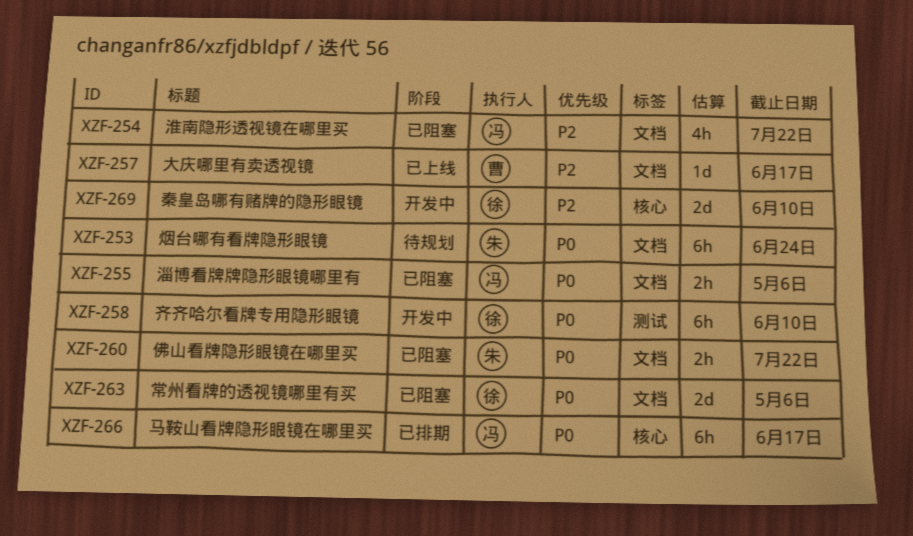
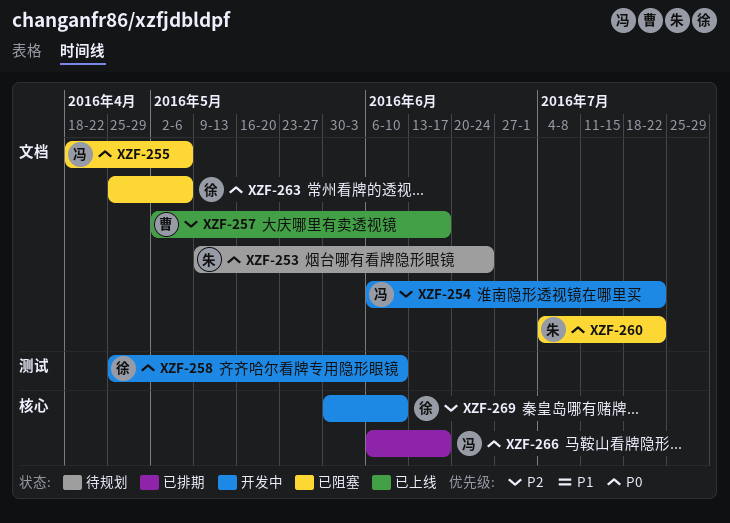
XZF-254, status: 已阻塞 -> 开发中

